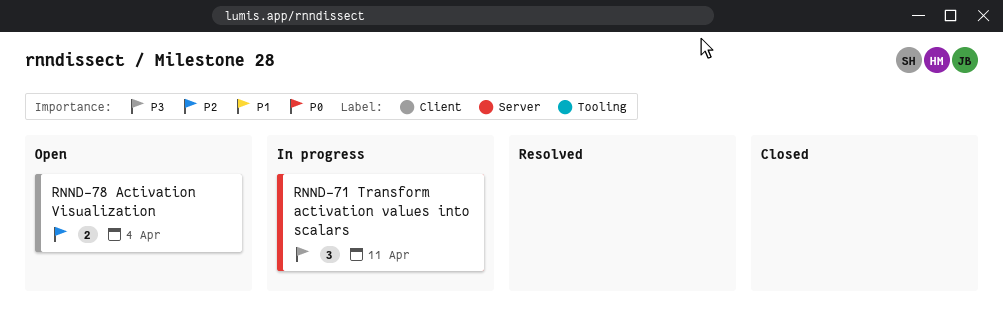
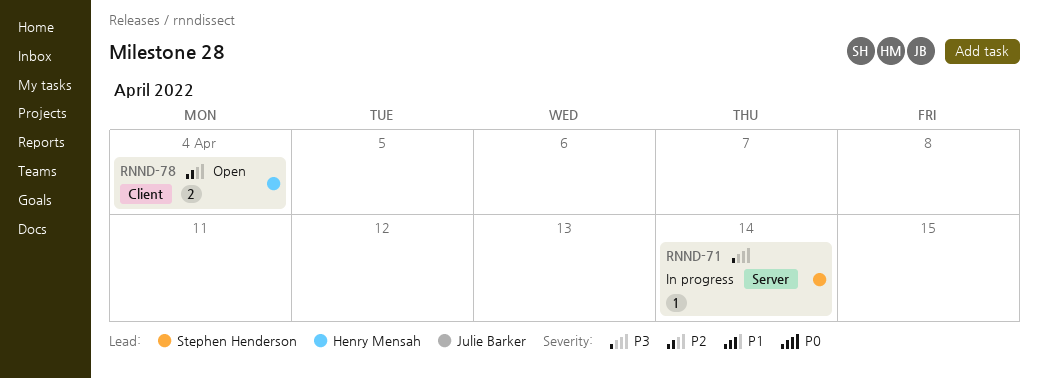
RNND-71, estimate: 3 -> 1
RNND-71, due: Apr 11 -> Apr 14

